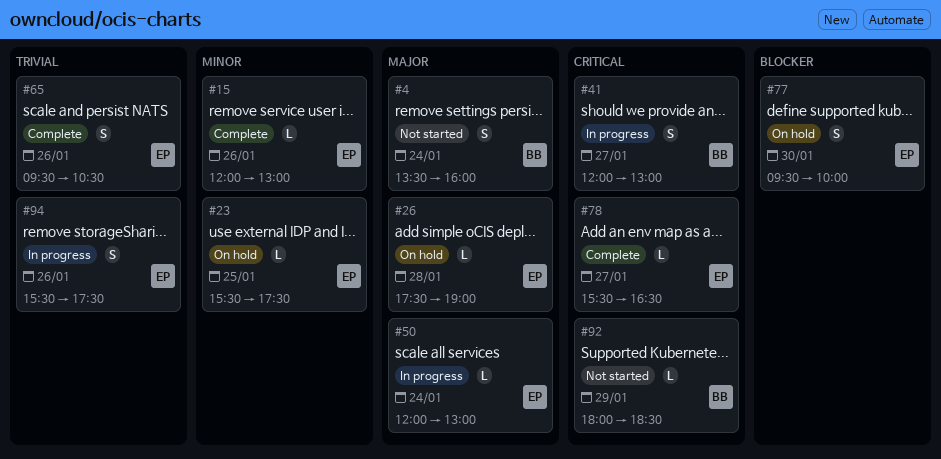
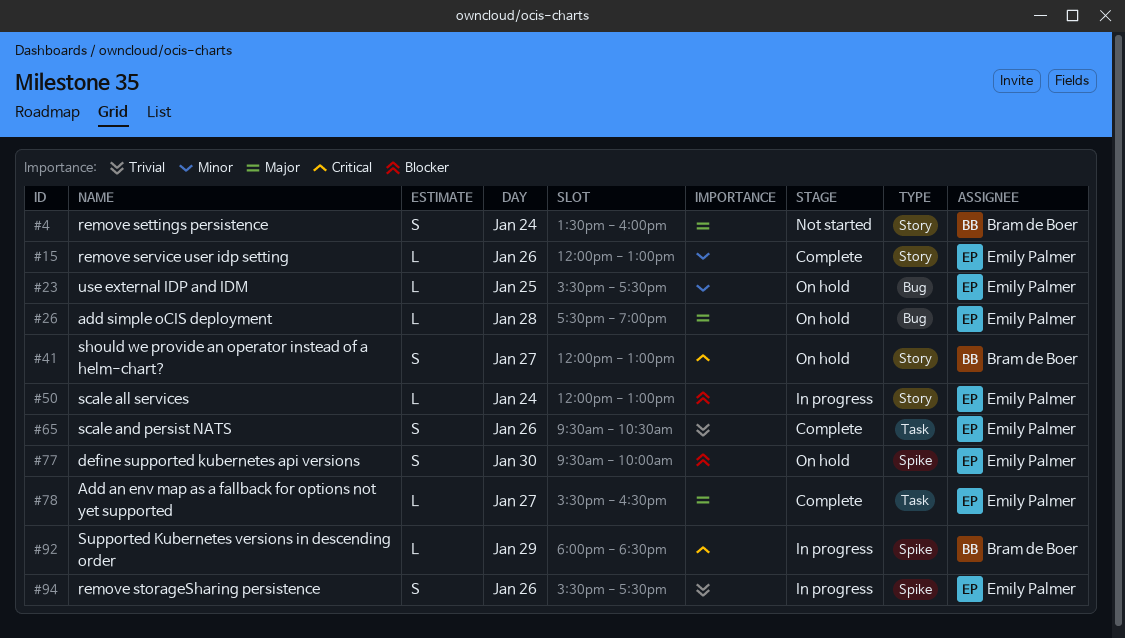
#41, status: In progress -> On hold
#50, priority: Major -> Blocker
#78, priority: Critical -> Major
#92, status: Not started -> In progress

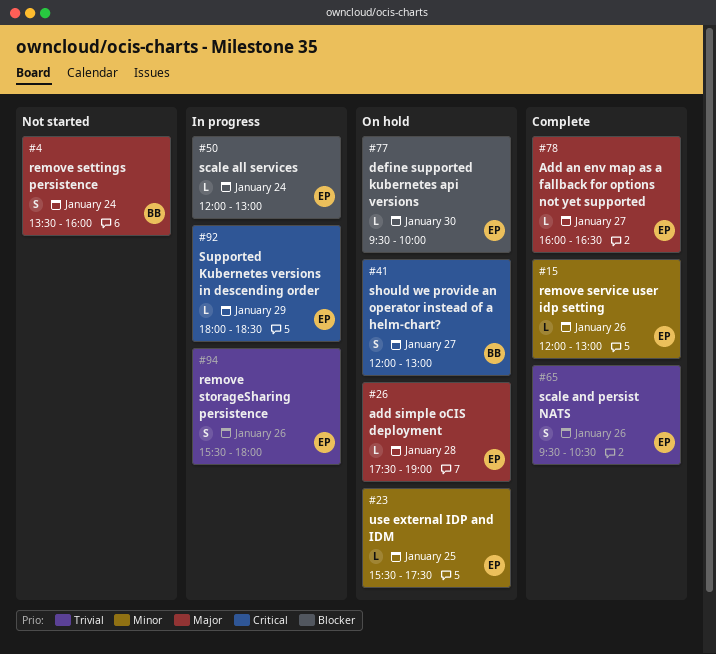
#77, estimate: S -> L
#78, begins: 15:30 -> 16:00
#92, owner: Bram de Boer -> Emily Palmer
#94, ends: 17:30 -> 18:00

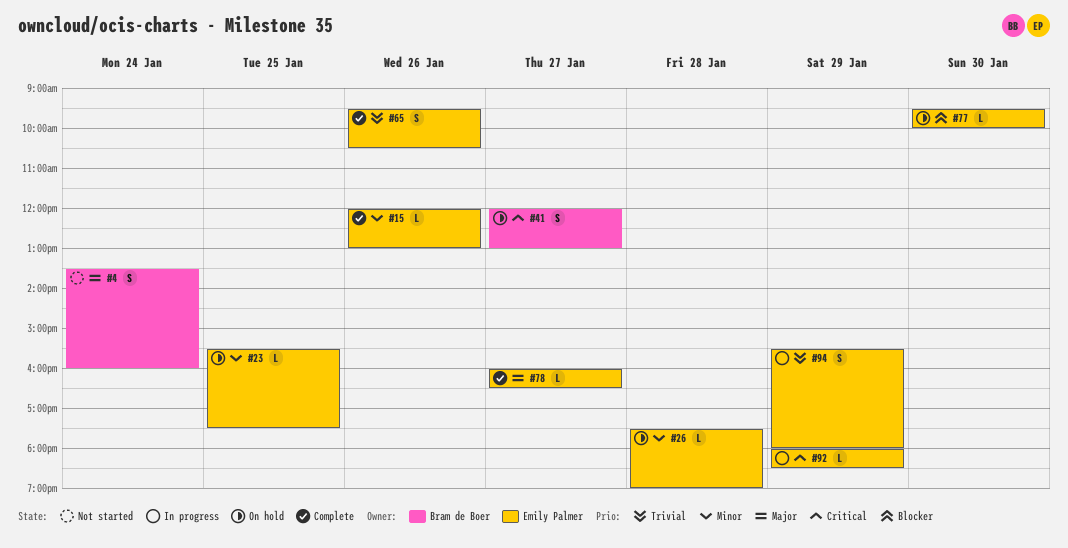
#26, priority: Major -> Minor
#50: present -> none
#94, day: Jan 26 -> Jan 29

